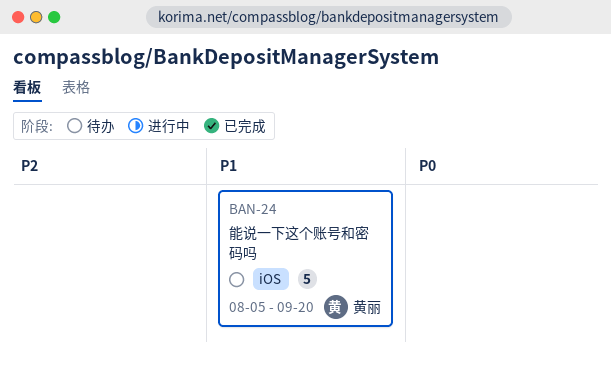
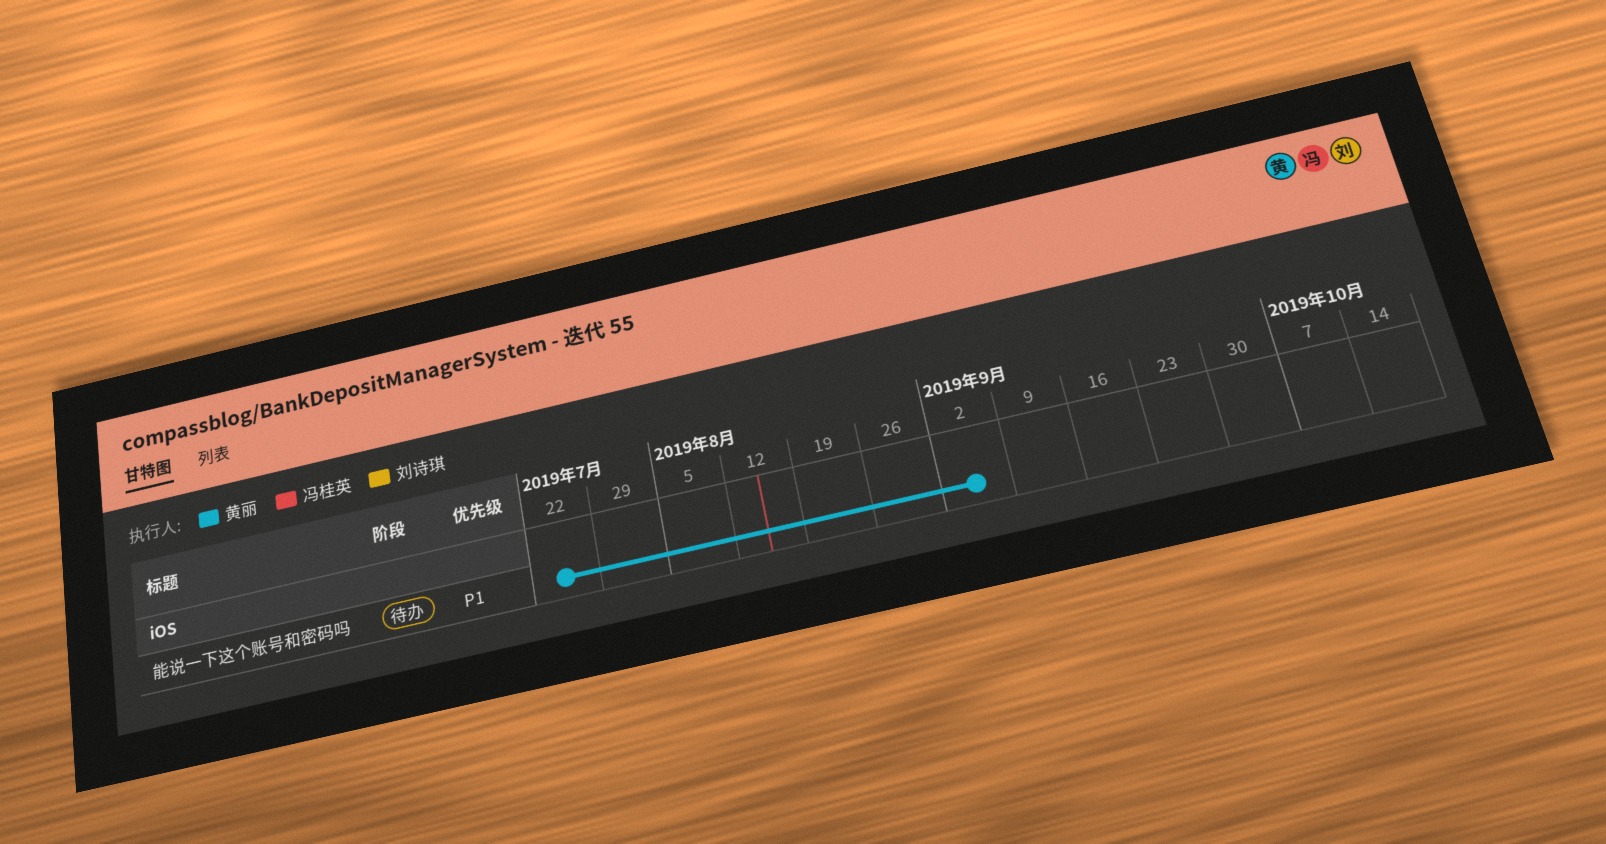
能说一下这个账号和密码吗, start: Aug 5 -> Jul 22
能说一下这个账号和密码吗, due: Sep 20 -> Sep 6

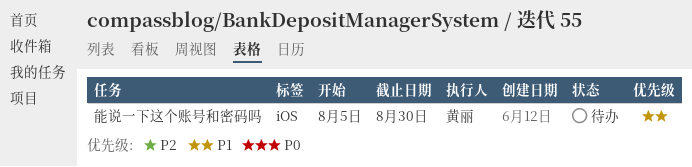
能说一下这个账号和密码吗, start: Jul 22 -> Aug 5
能说一下这个账号和密码吗, due: Sep 6 -> Aug 30

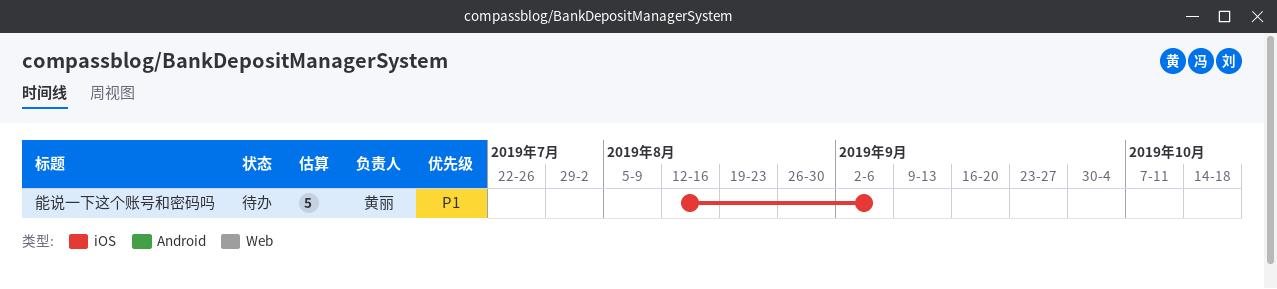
能说一下这个账号和密码吗, start: Aug 5 -> Aug 12
能说一下这个账号和密码吗, due: Aug 30 -> Sep 6

